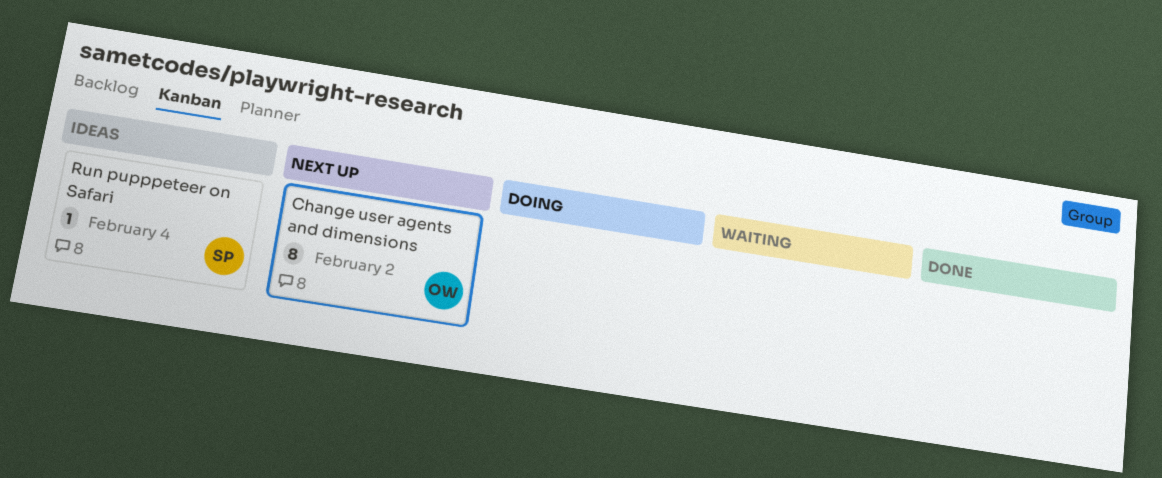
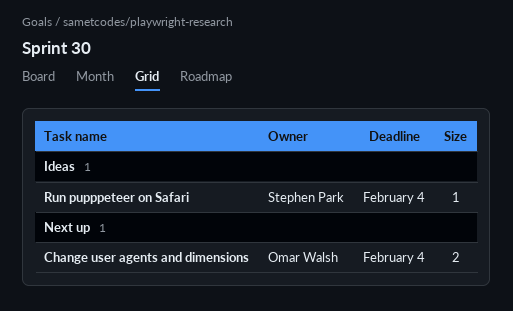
Change user agents and dimensions, estimate: 8 -> 2
Change user agents and dimensions, due: Feb 2 -> Feb 4

